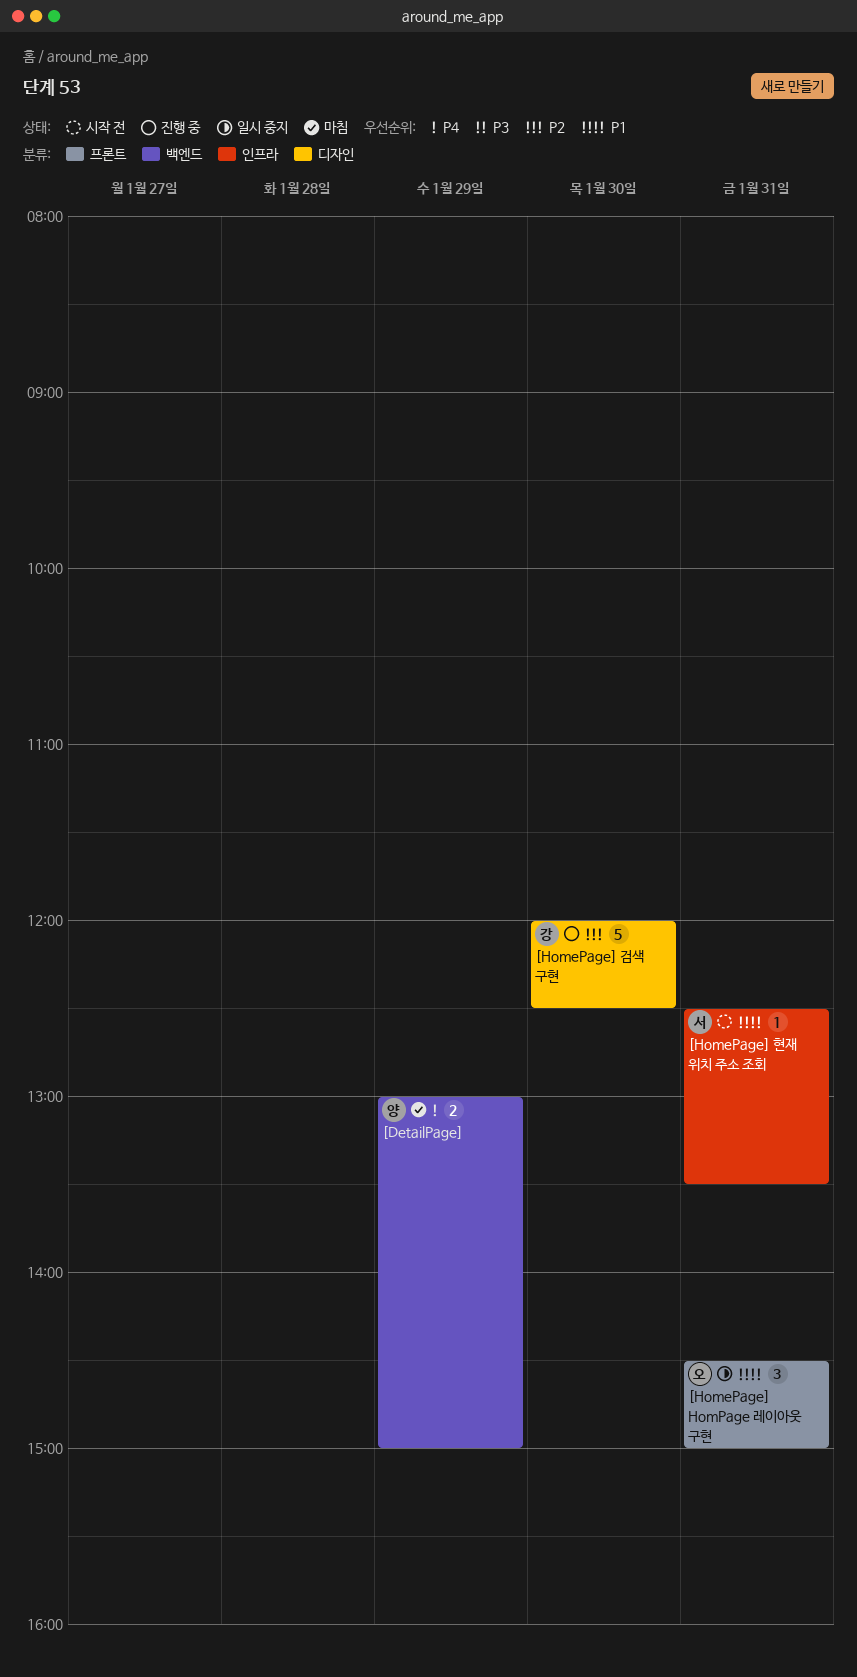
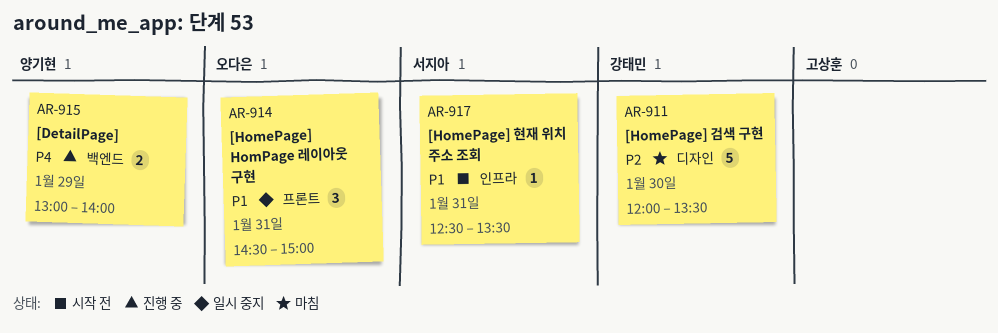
[DetailPage], status: 마침 -> 진행 중
[DetailPage], ends: 15:00 -> 14:00
[HomePage] 검색 구현, status: 진행 중 -> 마침
[HomePage] 검색 구현, ends: 12:30 -> 13:30

